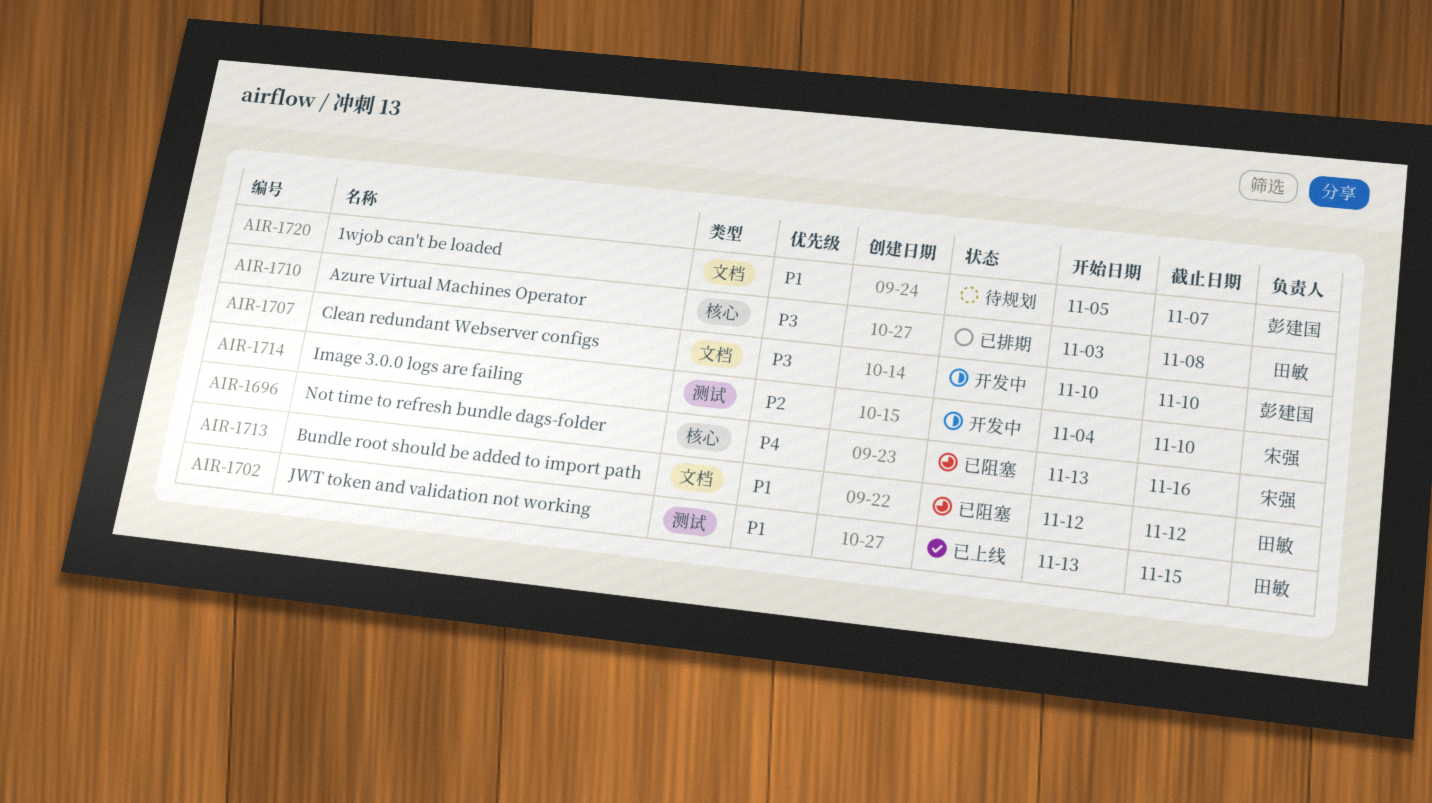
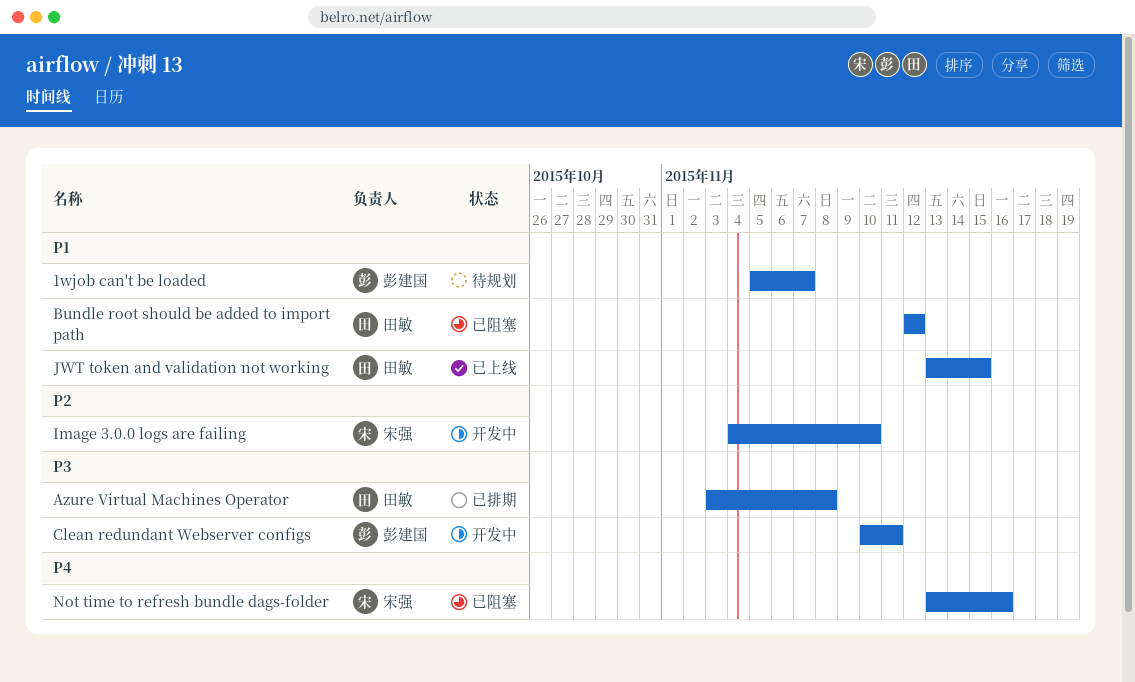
Clean redundant Webserver configs, due: Nov 10 -> Nov 11

